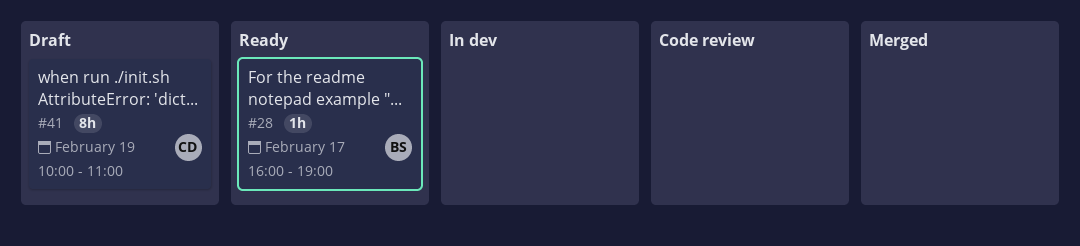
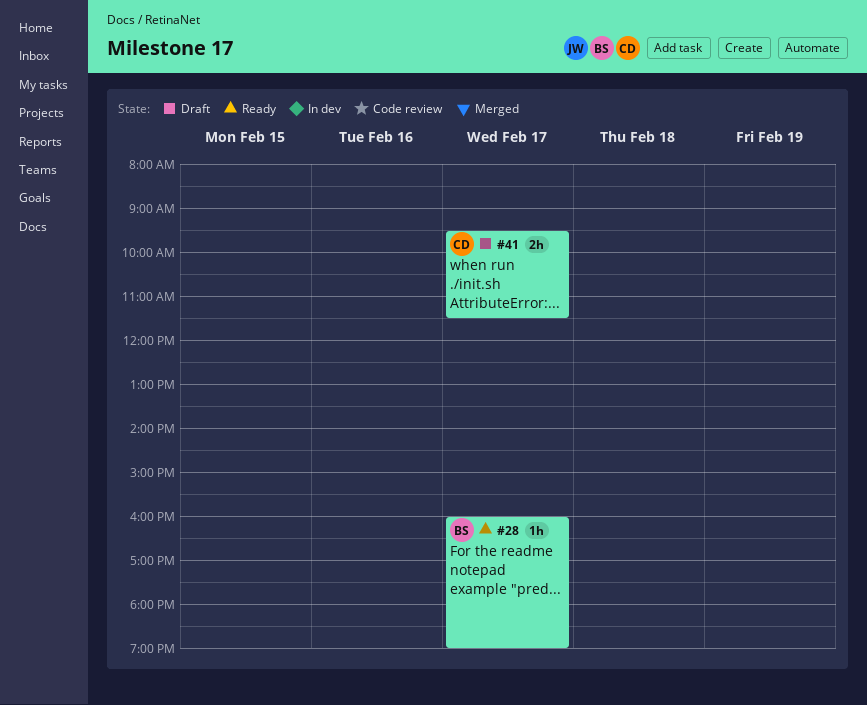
#41, estimate: 8h -> 2h
#41, day: Feb 19 -> Feb 17
#41, begins: 10:00 -> 09:30
#41, ends: 11:00 -> 11:30

